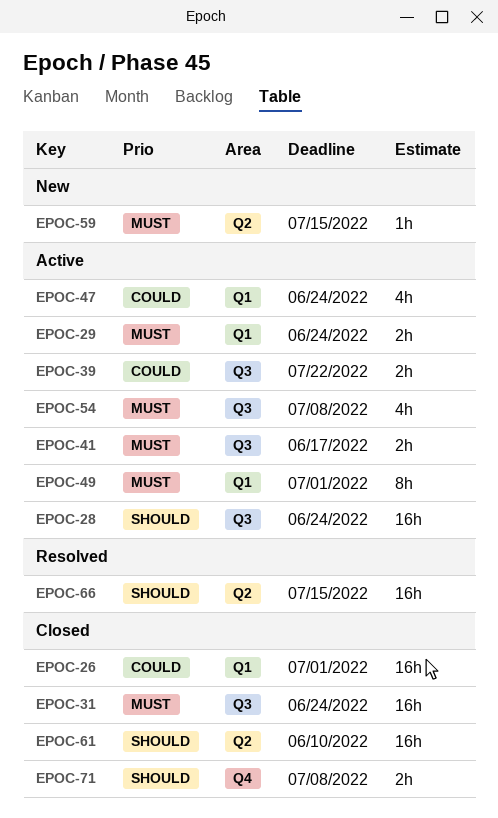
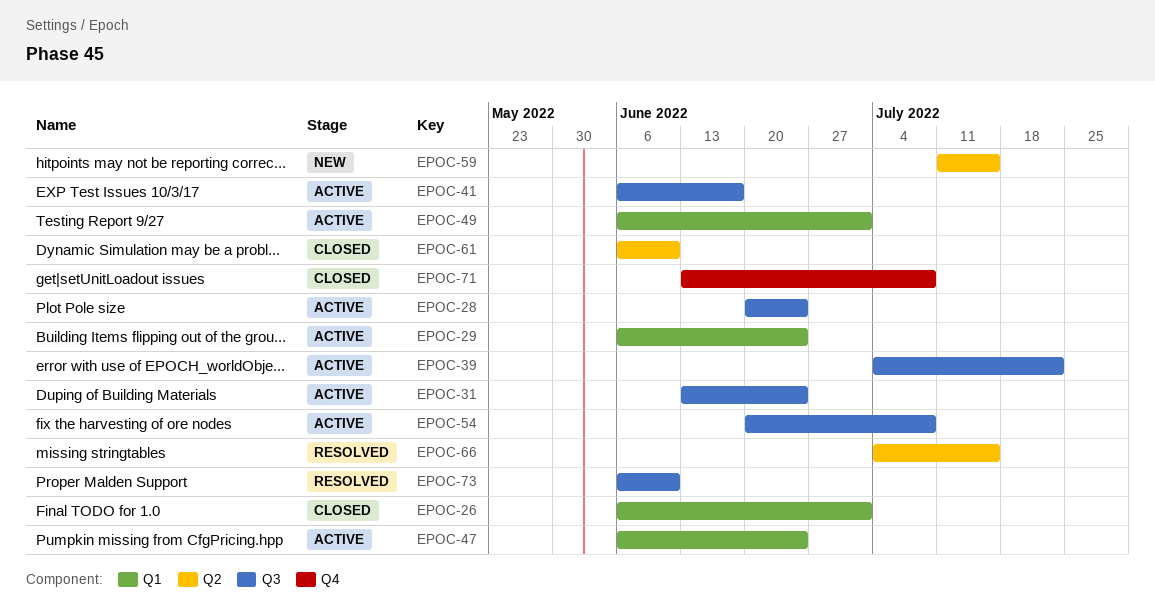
EPOC-31, status: Closed -> Active
EPOC-73: none -> present

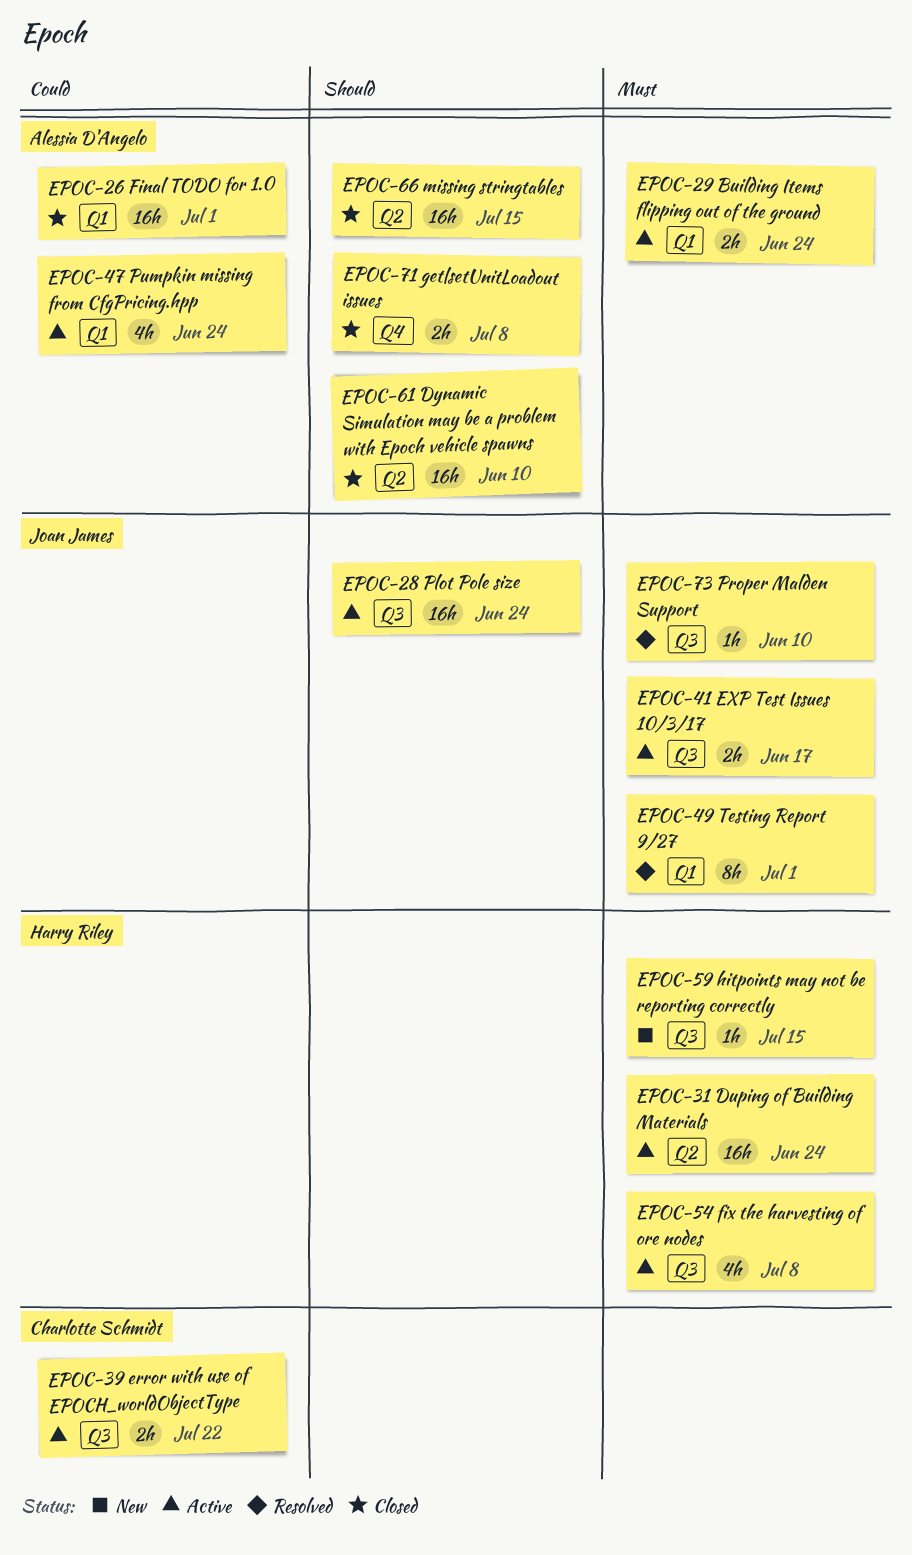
EPOC-31, label: Q3 -> Q2
EPOC-49, status: Active -> Resolved
EPOC-59, label: Q2 -> Q3
EPOC-66, status: Resolved -> Closed

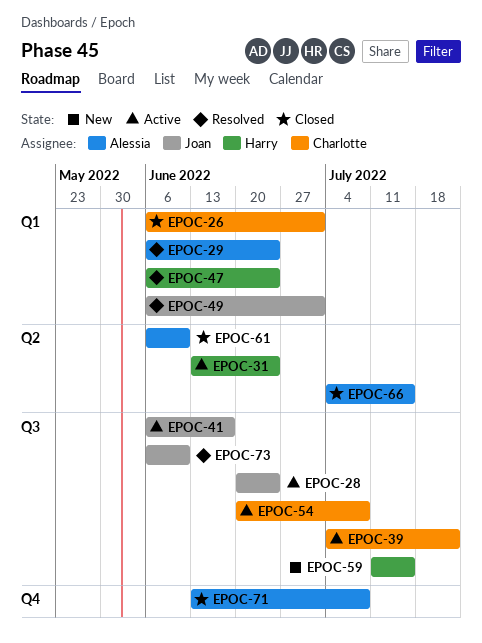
EPOC-26, owner: Alessia D'Angelo -> Charlotte Schmidt
EPOC-29, status: Active -> Resolved
EPOC-47, status: Active -> Resolved
EPOC-47, owner: Alessia D'Angelo -> Harry Riley
EPOC-54, owner: Harry Riley -> Charlotte Schmidt

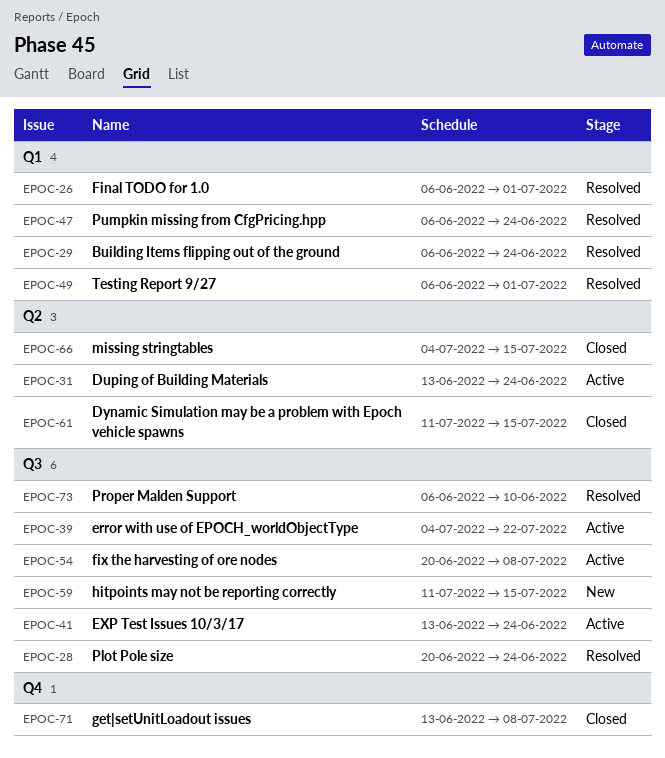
EPOC-26, status: Closed -> Resolved
EPOC-28, status: Active -> Resolved
EPOC-41, start: Jun 6 -> Jun 13
EPOC-41, due: Jun 17 -> Jun 24
EPOC-61, start: Jun 6 -> Jul 11
EPOC-61, due: Jun 10 -> Jul 15

